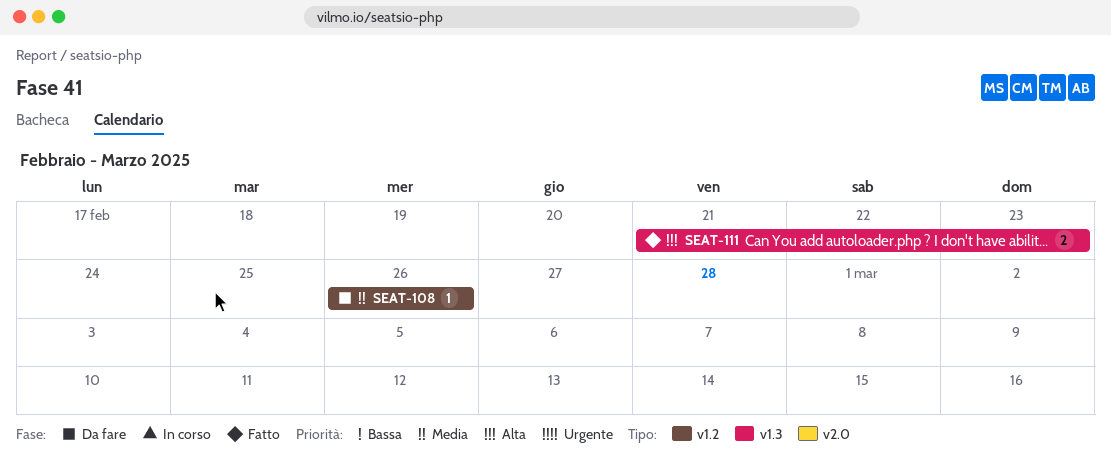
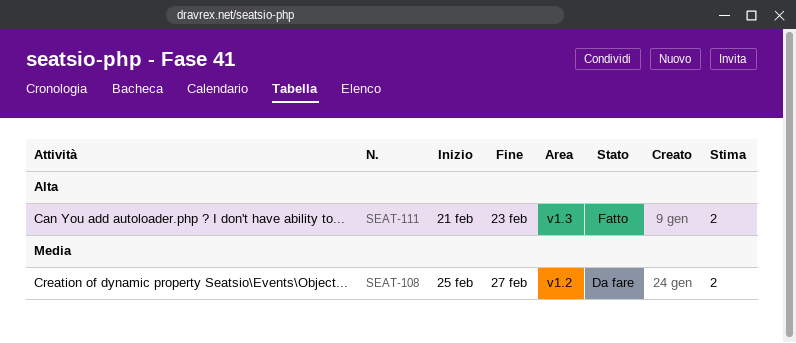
SEAT-108, estimate: 1 -> 2
SEAT-108, start: Feb 26 -> Feb 25
SEAT-108, due: Feb 26 -> Feb 27

